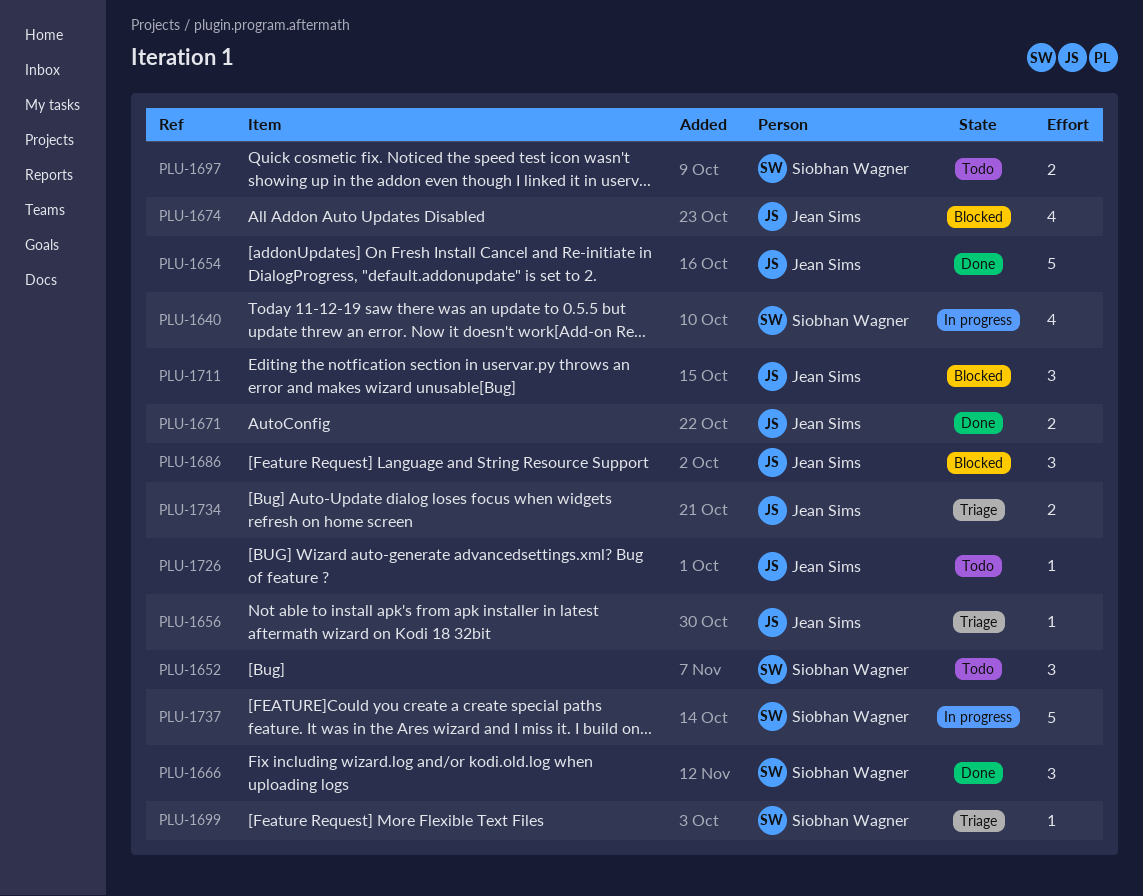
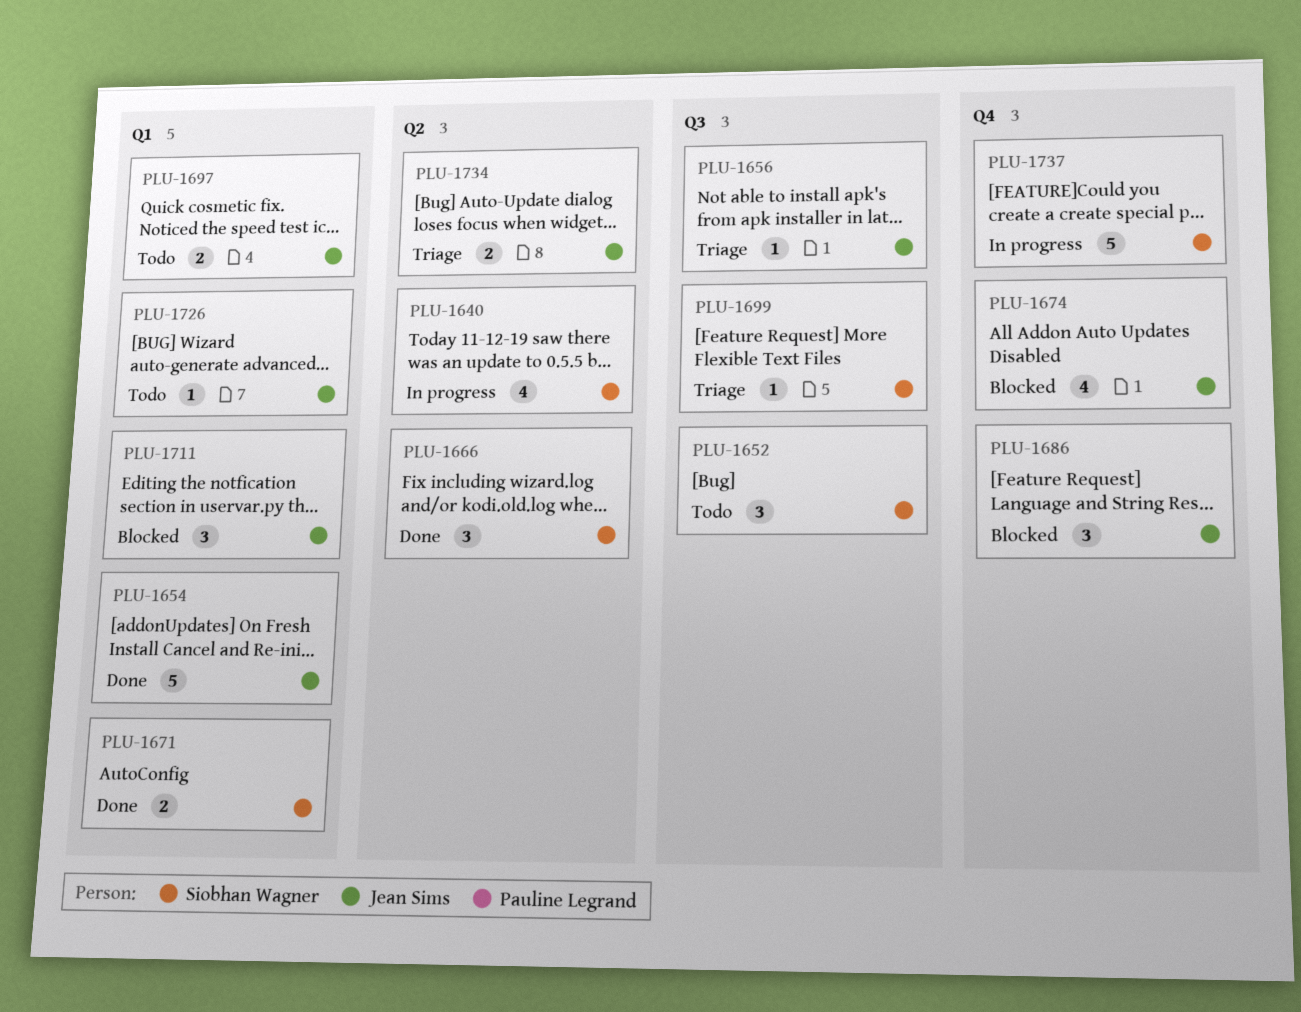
PLU-1671, owner: Jean Sims -> Siobhan Wagner
PLU-1697, owner: Siobhan Wagner -> Jean Sims

